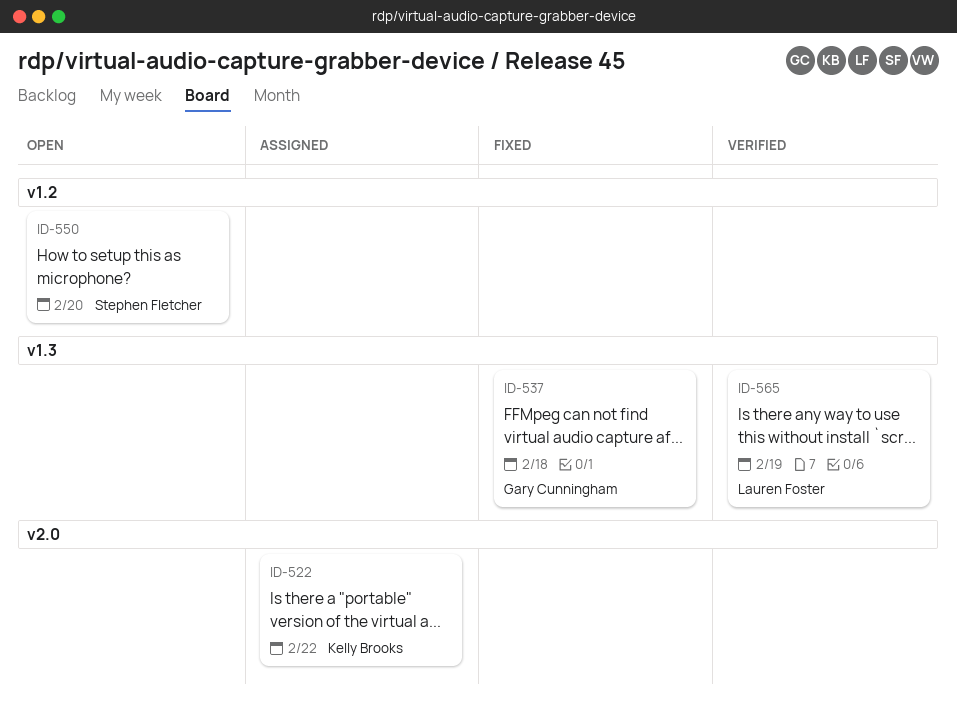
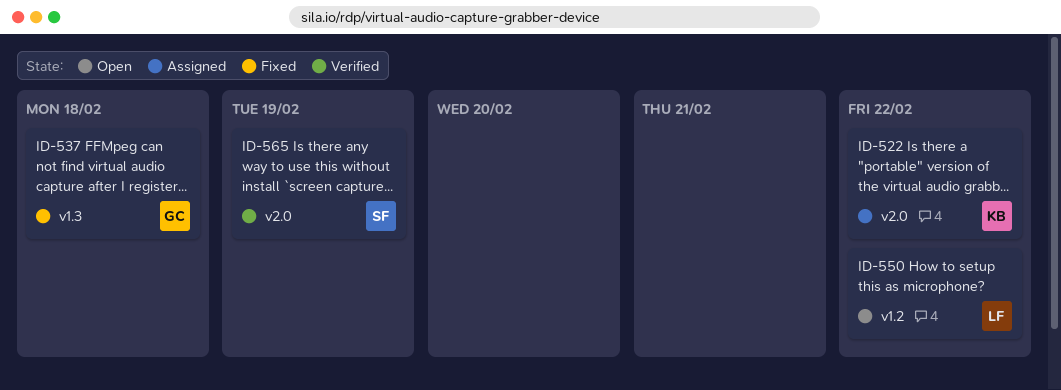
ID-550, owner: Stephen Fletcher -> Lauren Foster
ID-550, due: Feb 20 -> Feb 22
ID-565, owner: Lauren Foster -> Stephen Fletcher
ID-565, label: v1.3 -> v2.0

